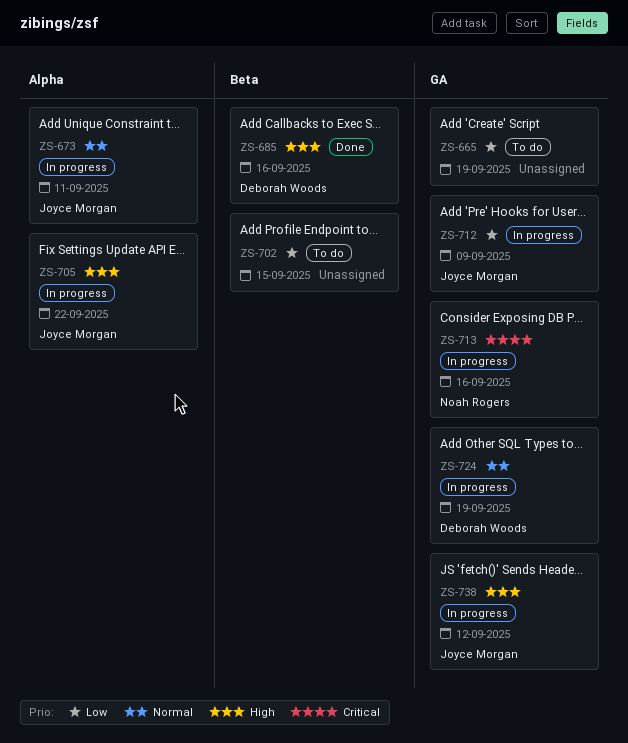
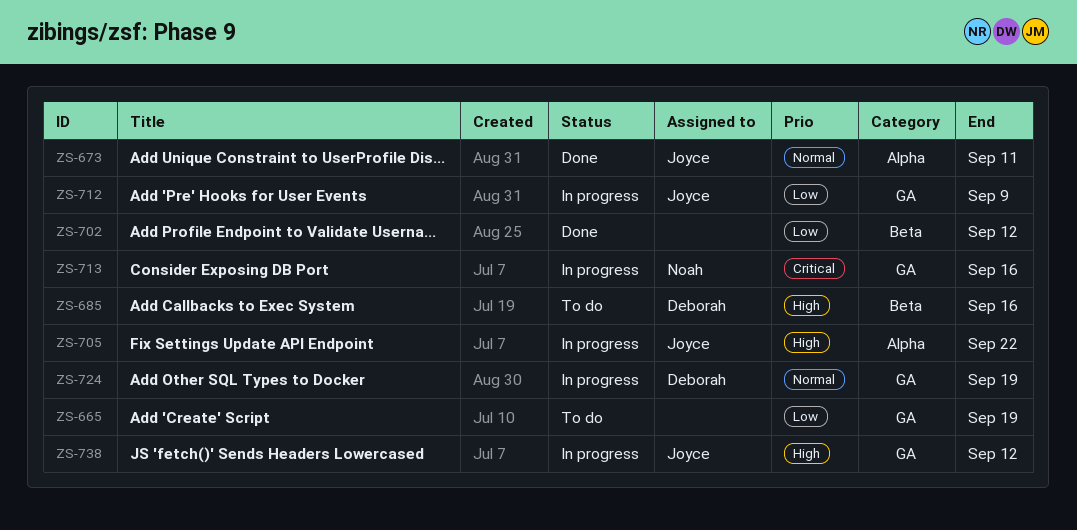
ZS-673, status: In progress -> Done
ZS-685, status: Done -> To do
ZS-702, status: To do -> Done
ZS-702, due: Sep 15 -> Sep 12

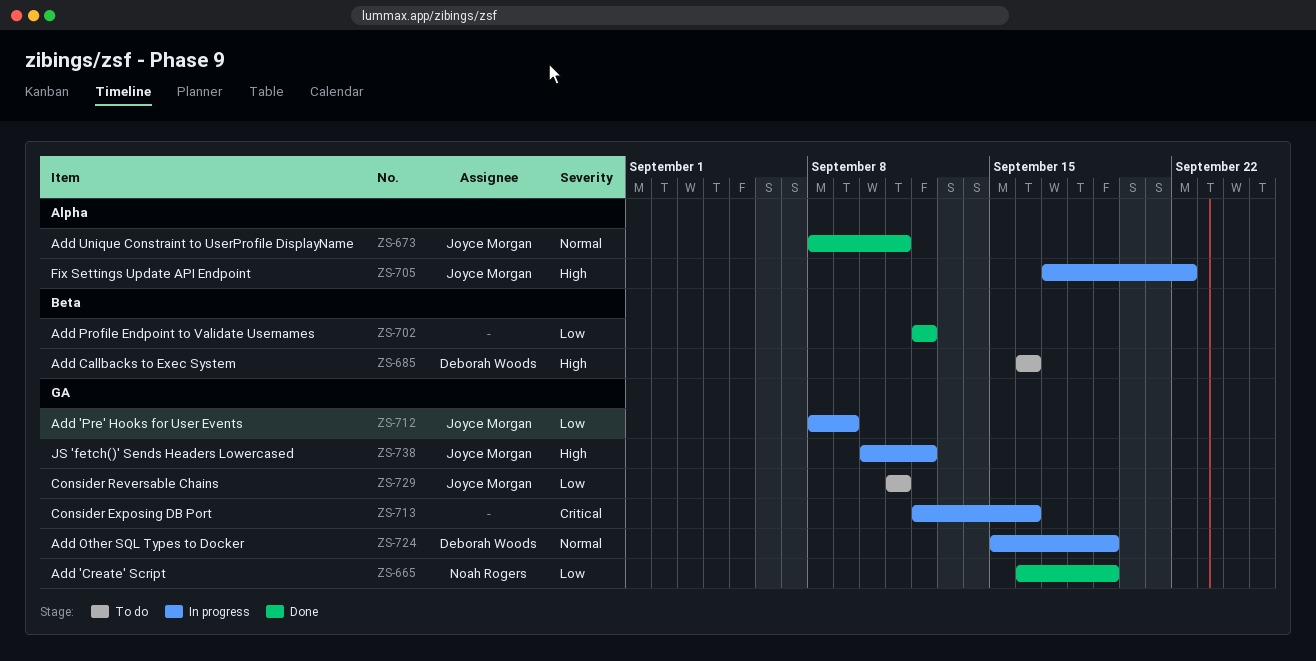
ZS-665, status: To do -> Done
ZS-665, owner: none -> Noah Rogers
ZS-713, owner: Noah Rogers -> none
ZS-729: none -> present

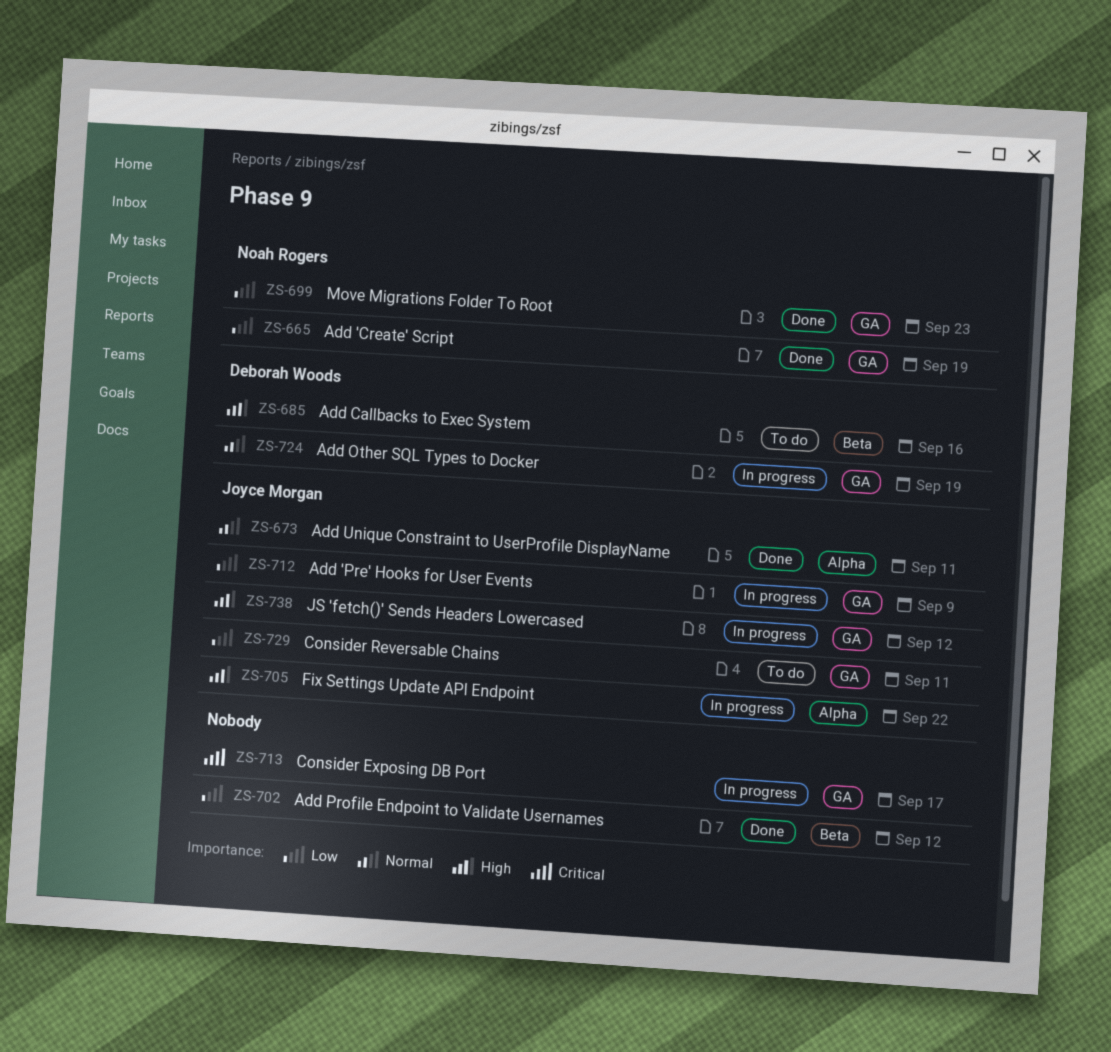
ZS-699: none -> present
ZS-713, due: Sep 16 -> Sep 17

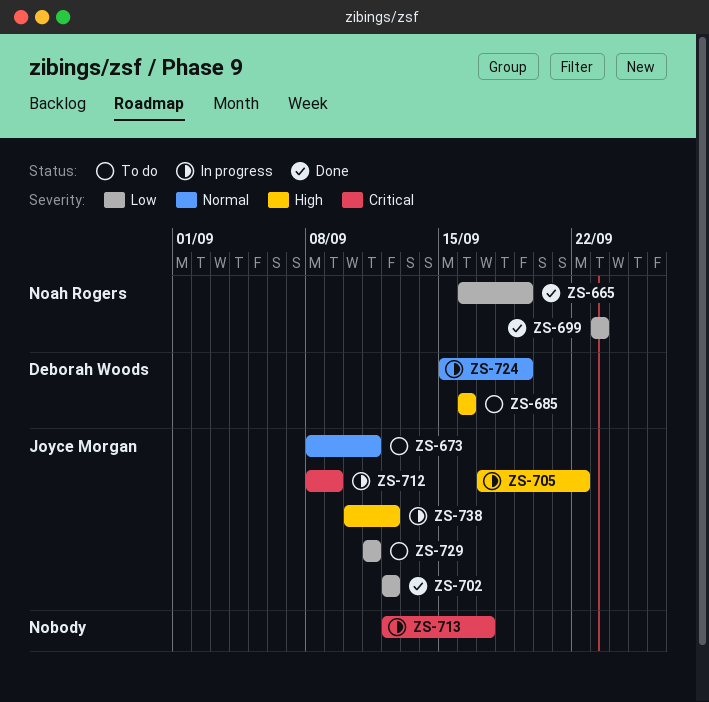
ZS-673, status: Done -> To do
ZS-702, owner: none -> Joyce Morgan
ZS-712, priority: Low -> Critical

